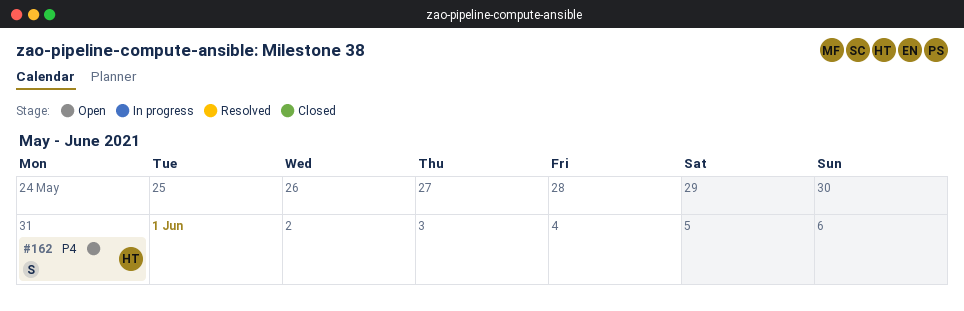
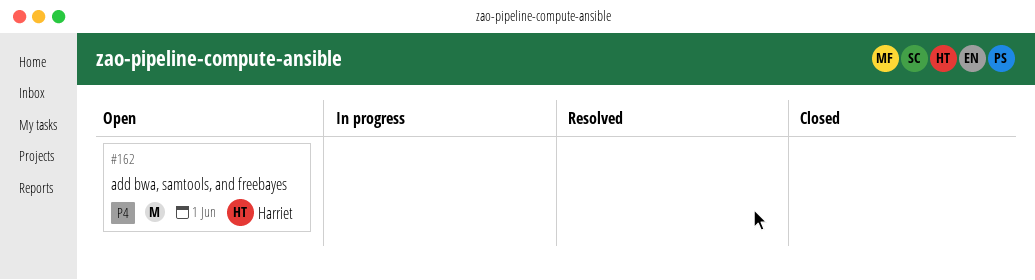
#162, estimate: S -> M
#162, due: May 31 -> Jun 1

